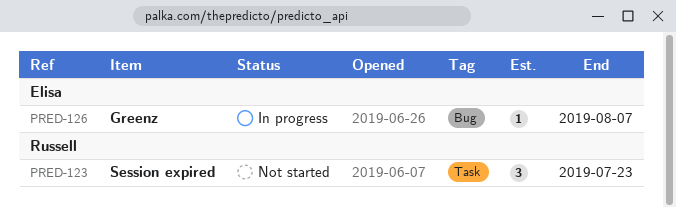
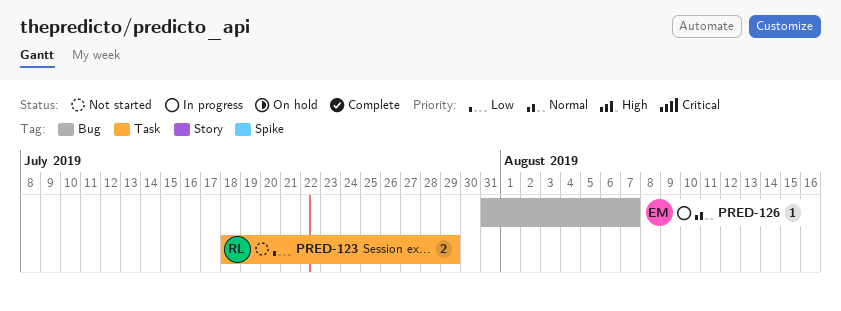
PRED-123, estimate: 3 -> 2
PRED-123, due: Jul 23 -> Jul 29

